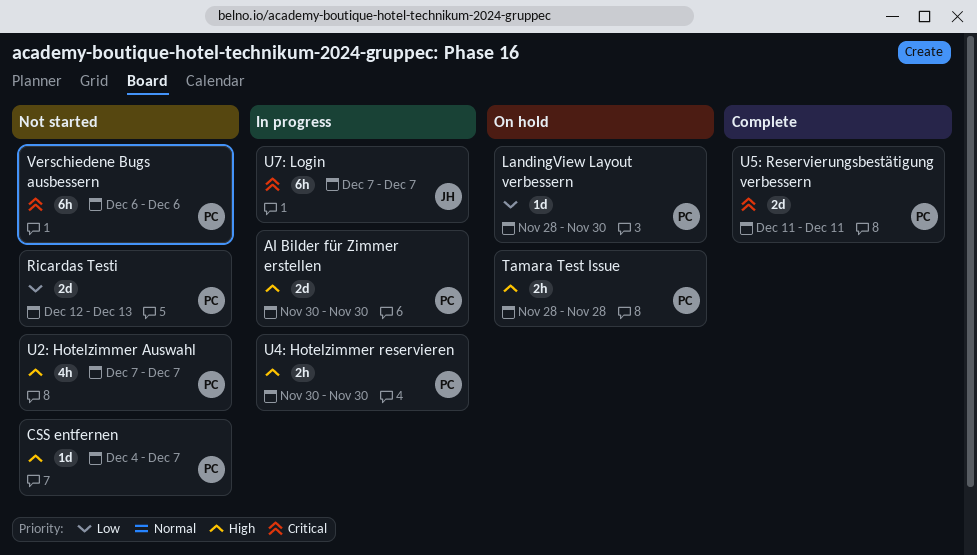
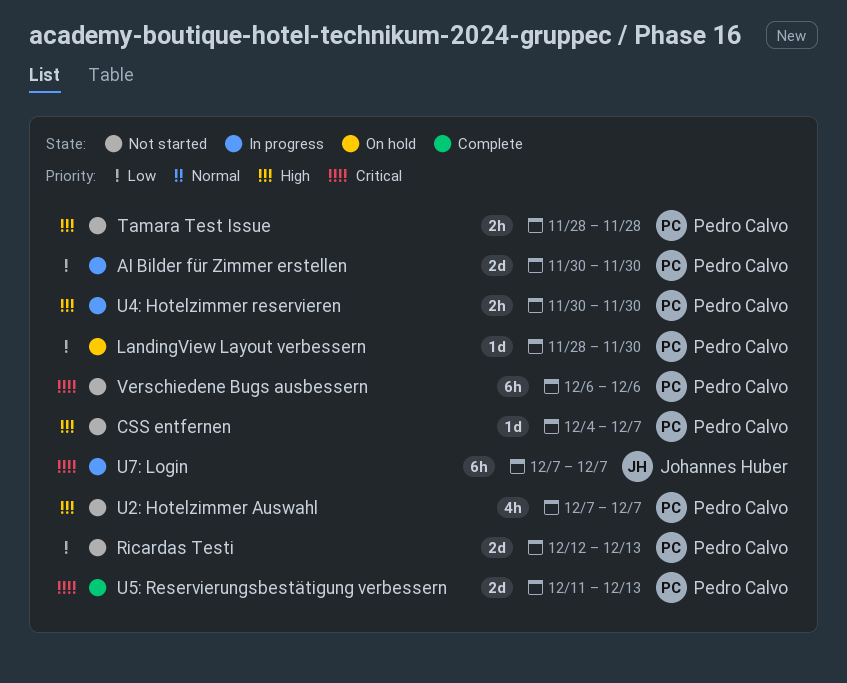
AI Bilder für Zimmer erstellen, priority: High -> Low
Tamara Test Issue, status: On hold -> Not started
U5: Reservierungsbestätigung verbessern, due: Dec 11 -> Dec 13

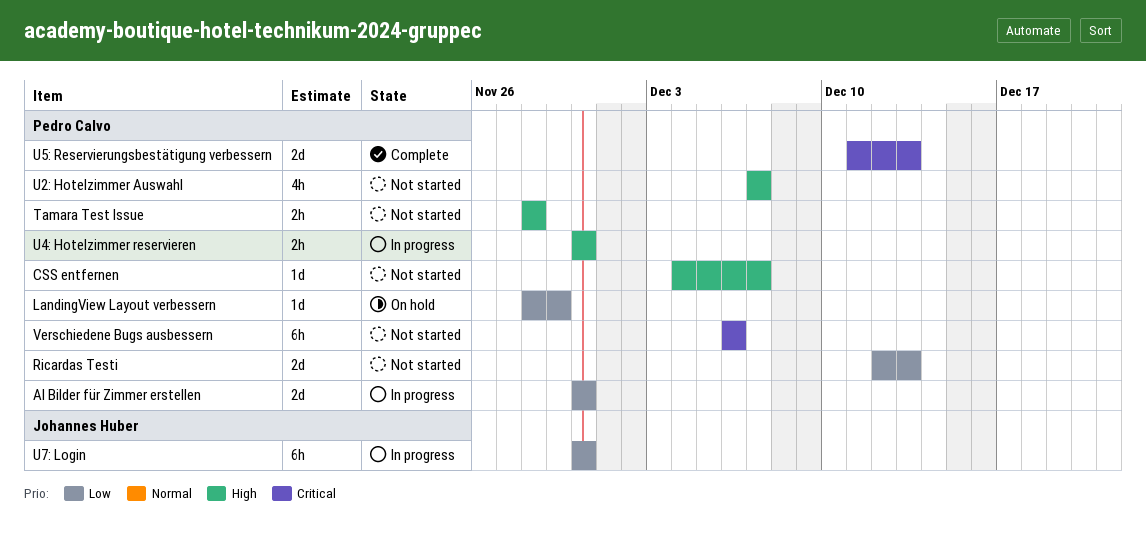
LandingView Layout verbessern, due: Nov 30 -> Nov 29
U7: Login, priority: Critical -> Low
U7: Login, start: Dec 7 -> Nov 30
U7: Login, due: Dec 7 -> Nov 30

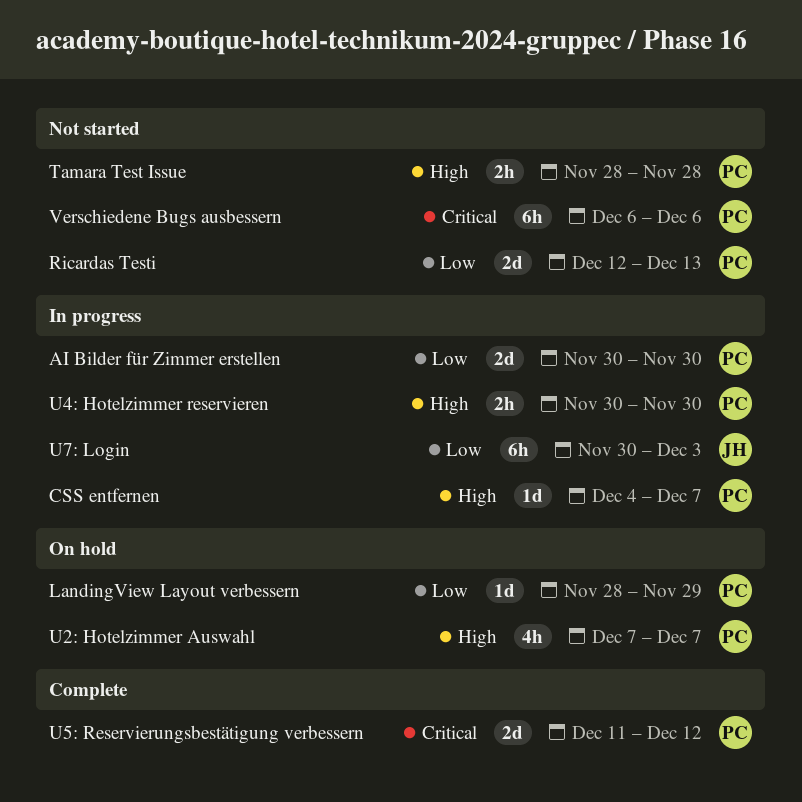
CSS entfernen, status: Not started -> In progress
U2: Hotelzimmer Auswahl, status: Not started -> On hold
U5: Reservierungsbestätigung verbessern, due: Dec 13 -> Dec 12
U7: Login, due: Nov 30 -> Dec 3

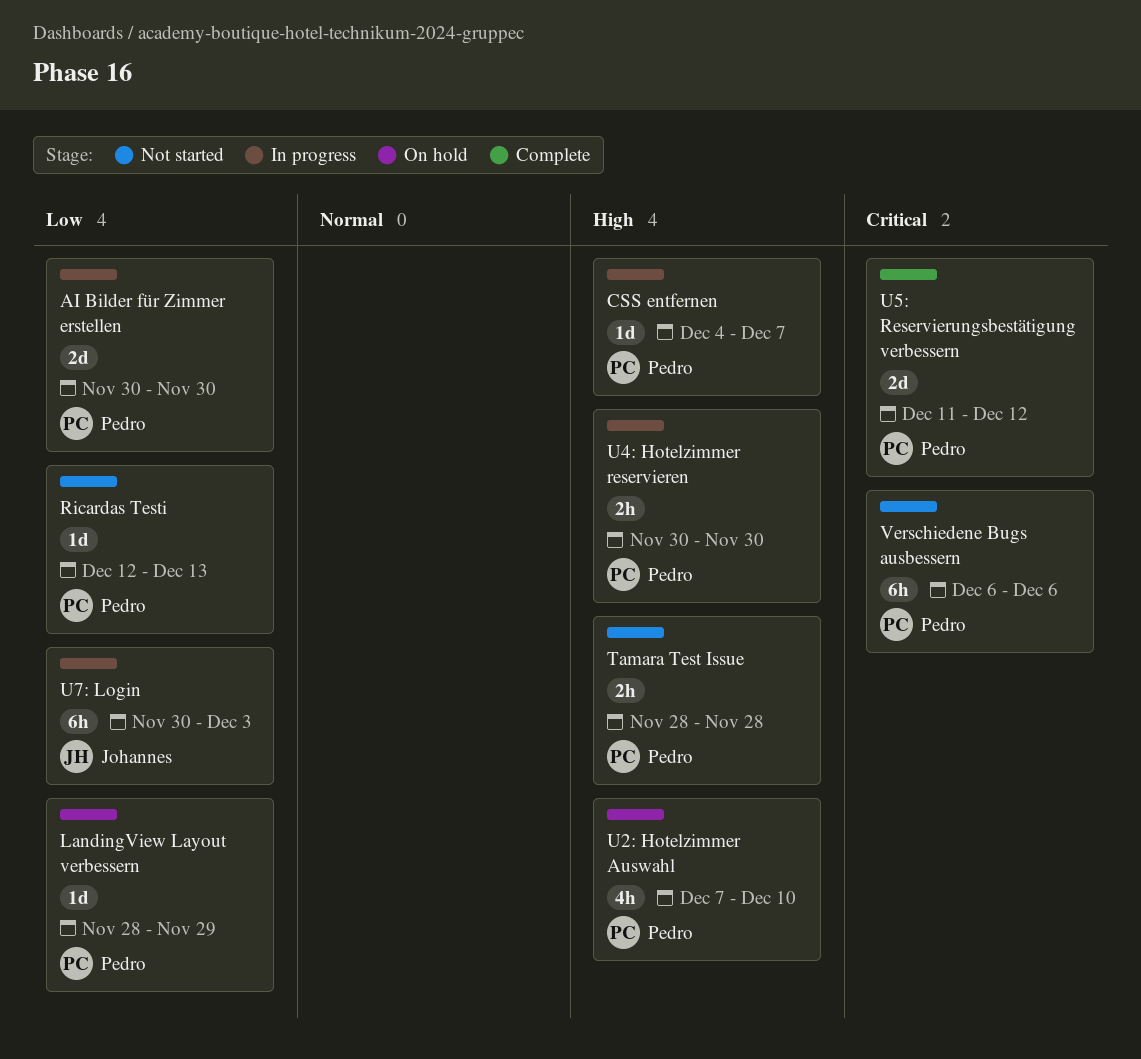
Ricardas Testi, estimate: 2d -> 1d
U2: Hotelzimmer Auswahl, due: Dec 7 -> Dec 10

